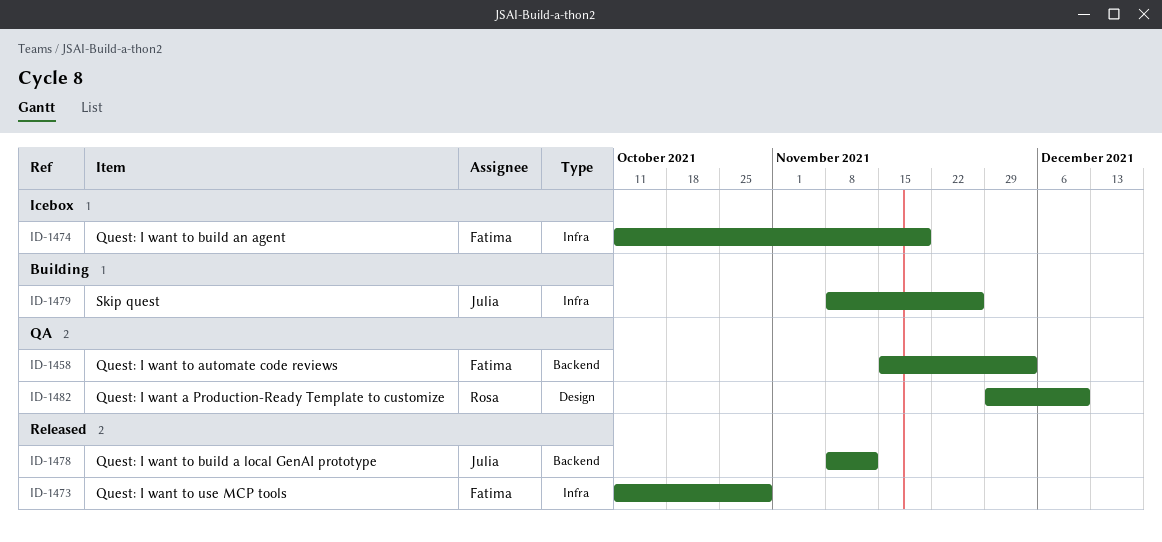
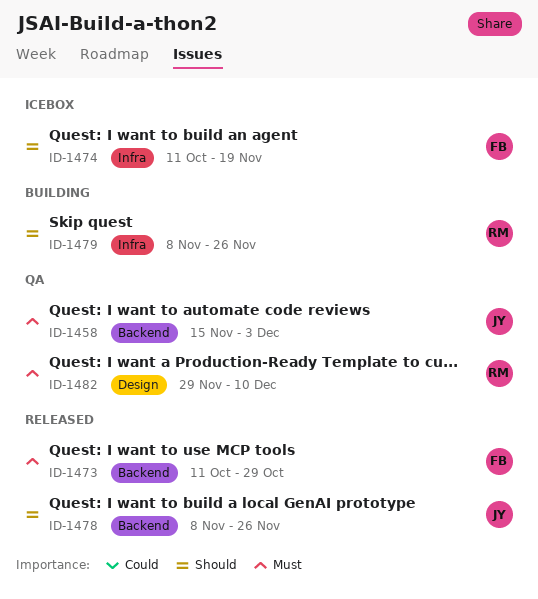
ID-1458, owner: Fatima -> Julia
ID-1473, label: Infra -> Backend
ID-1478, due: Nov 12 -> Nov 26
ID-1479, owner: Julia -> Rosa

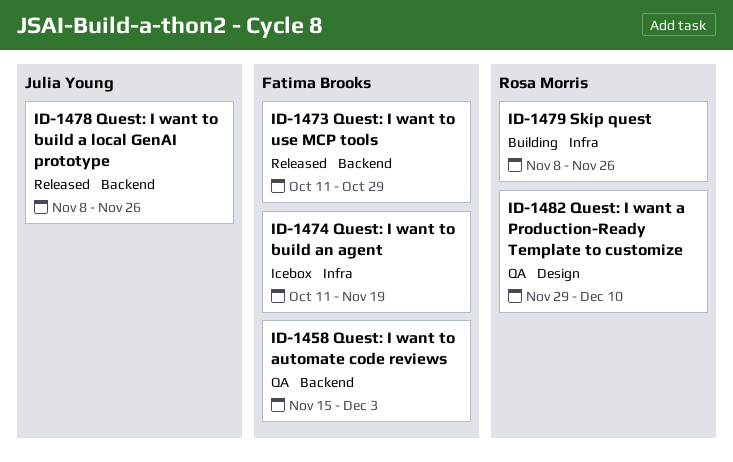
ID-1458, owner: Julia Young -> Fatima Brooks

